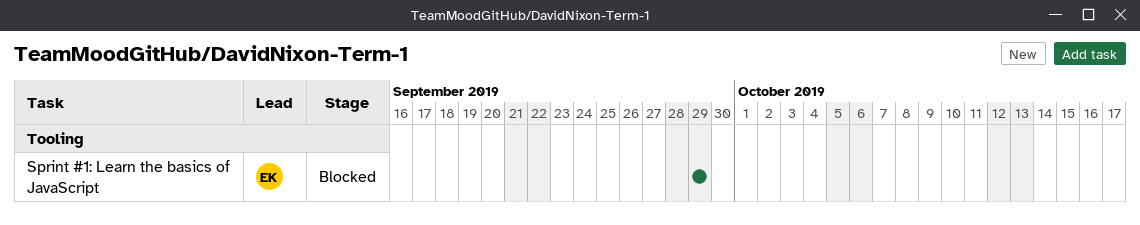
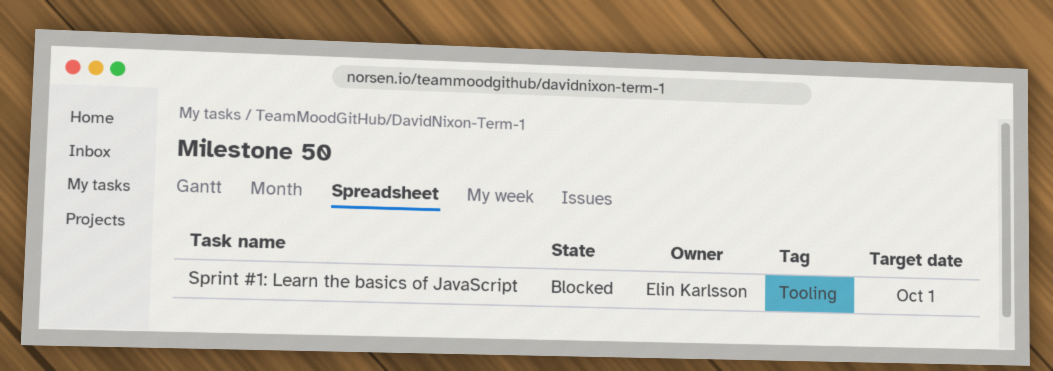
Sprint #1: Learn the basics of JavaScript, due: Sep 29 -> Oct 1

